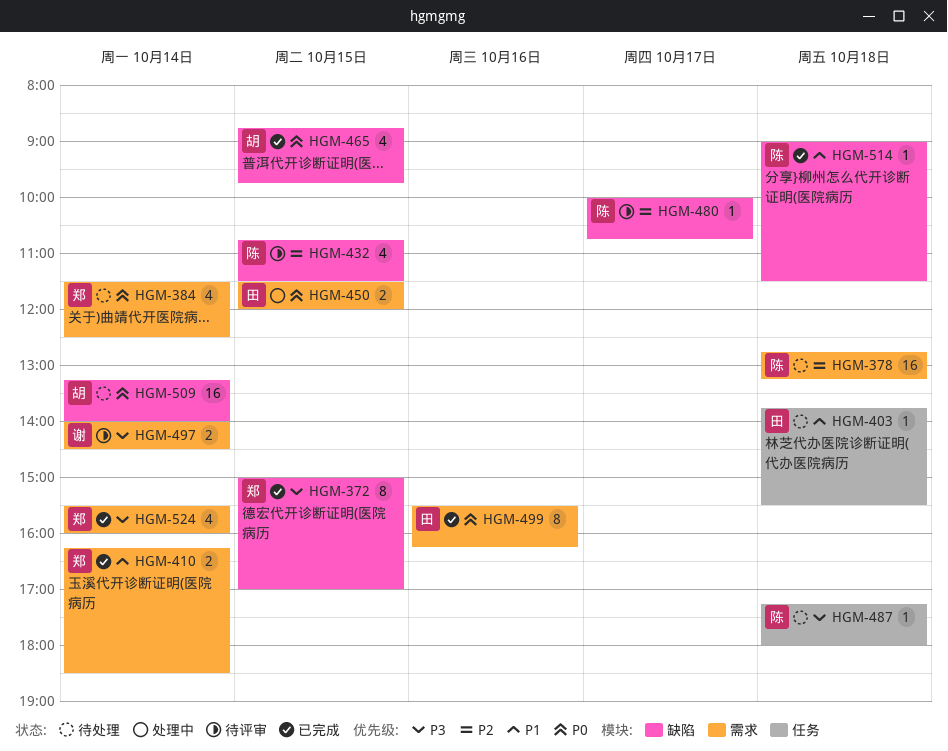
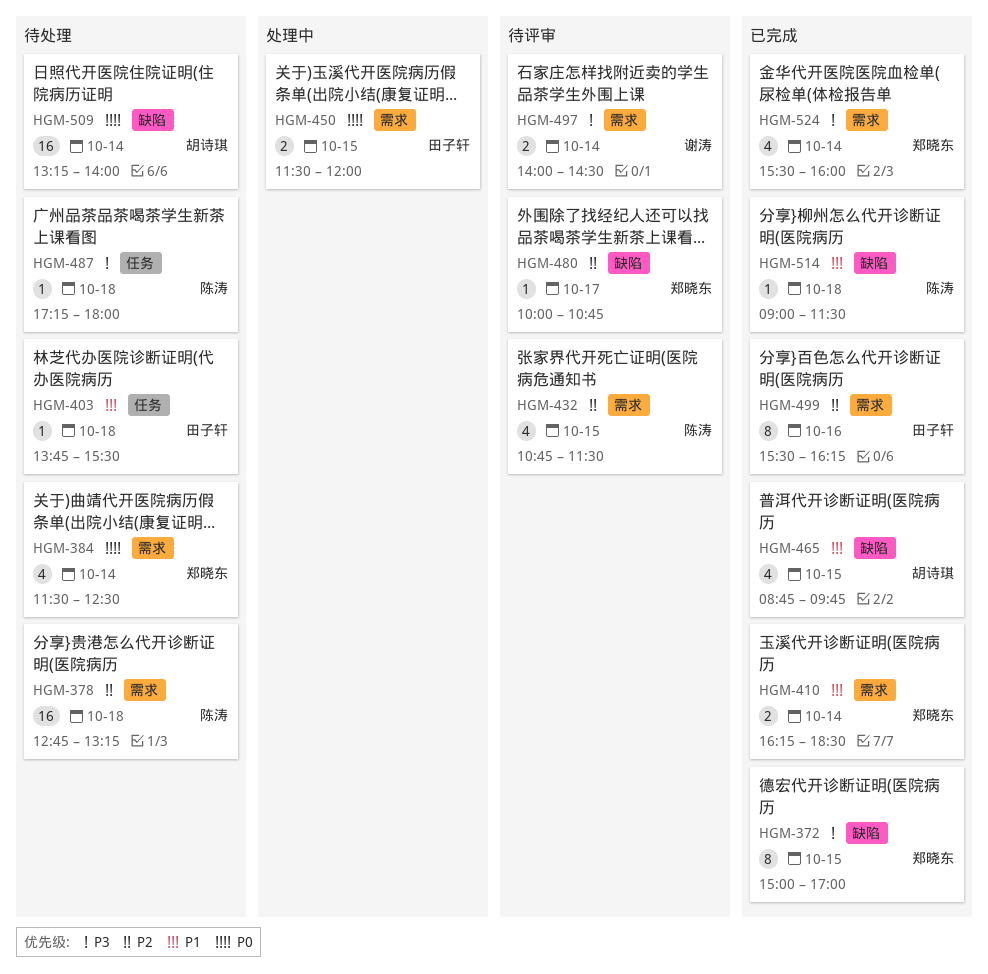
HGM-432, label: 缺陷 -> 需求
HGM-465, priority: P0 -> P1
HGM-480, owner: 陈涛 -> 郑晓东
HGM-499, priority: P0 -> P2

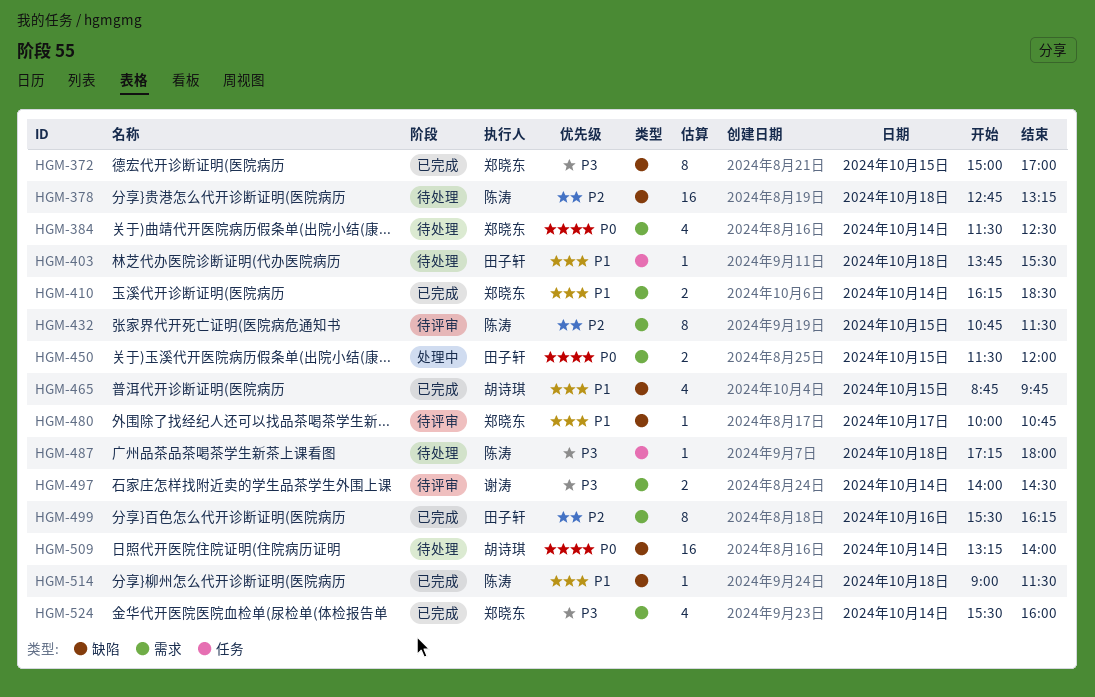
HGM-378, label: 需求 -> 缺陷
HGM-432, estimate: 4 -> 8
HGM-480, priority: P2 -> P1

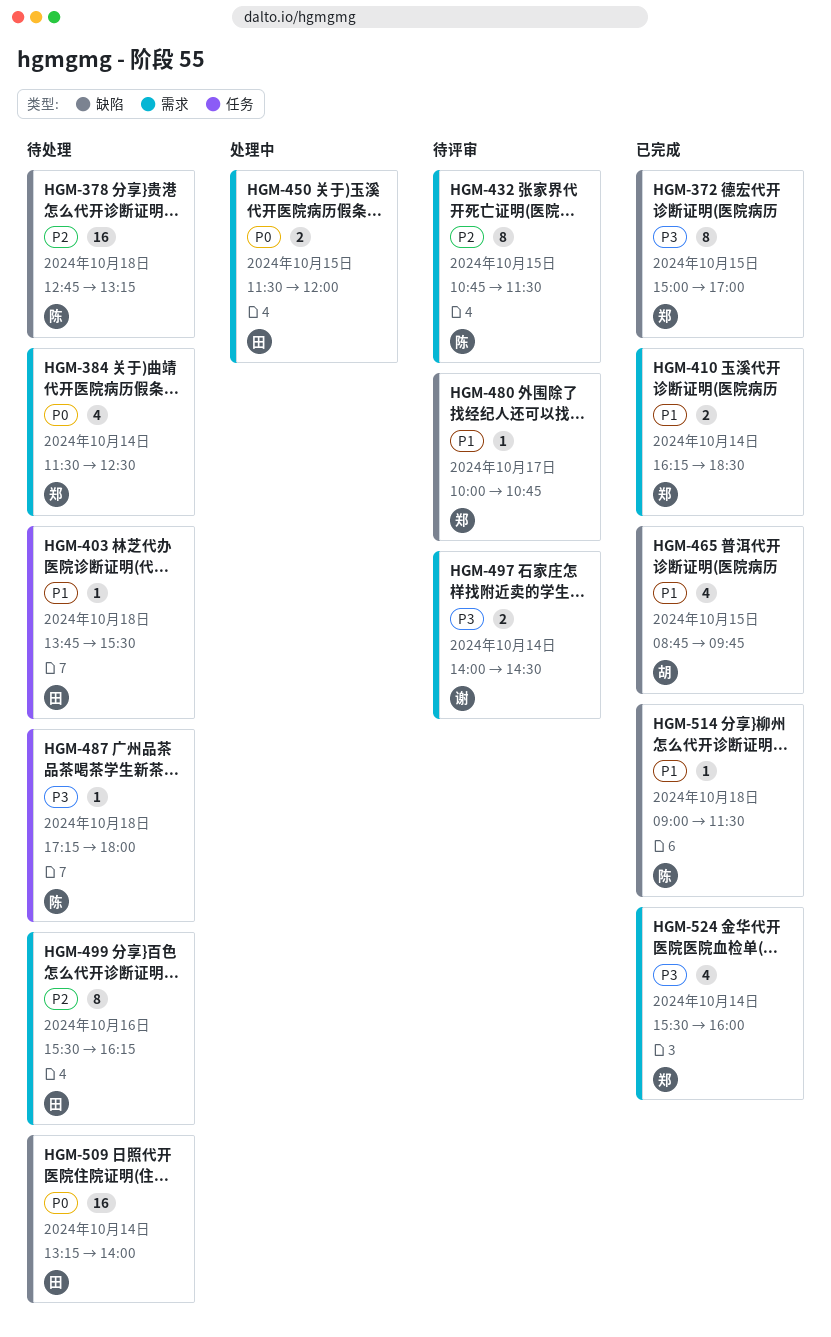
HGM-499, status: 已完成 -> 待处理
HGM-509, owner: 胡诗琪 -> 田子轩

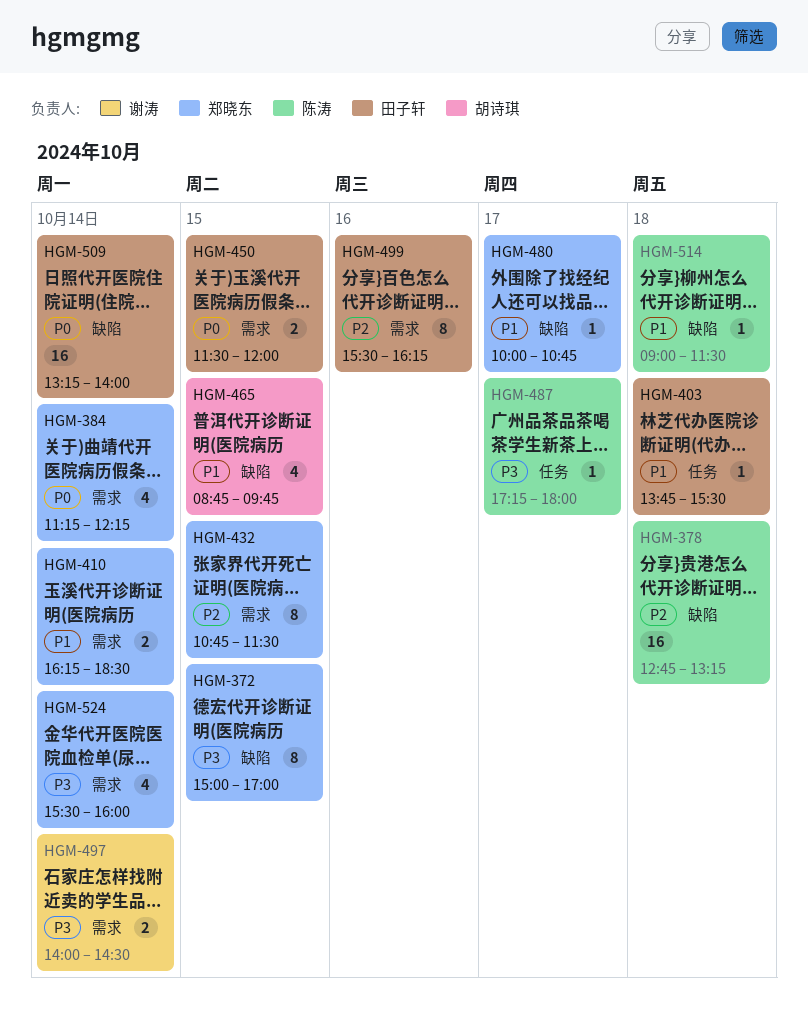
HGM-384, begins: 11:30 -> 11:15
HGM-384, ends: 12:30 -> 12:15
HGM-432, owner: 陈涛 -> 郑晓东
HGM-487, day: Oct 18 -> Oct 17

